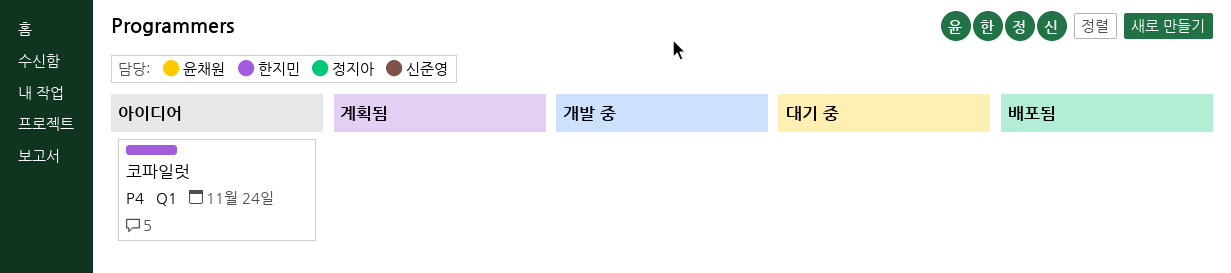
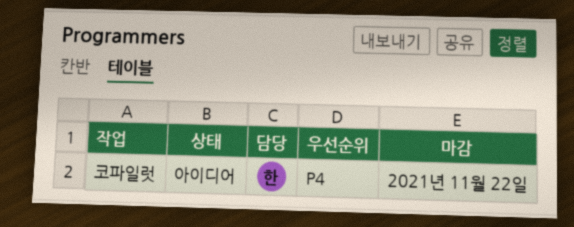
코파일럿, due: Nov 24 -> Nov 22

